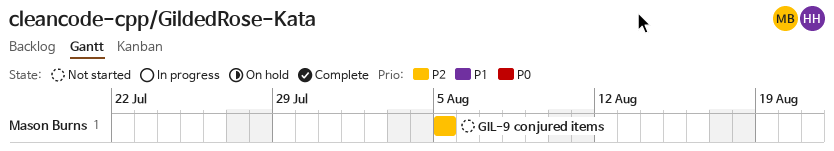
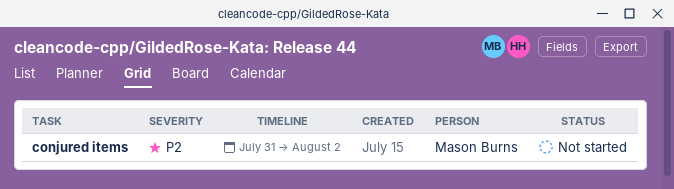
conjured items, start: Aug 5 -> Jul 31
conjured items, due: Aug 5 -> Aug 2

